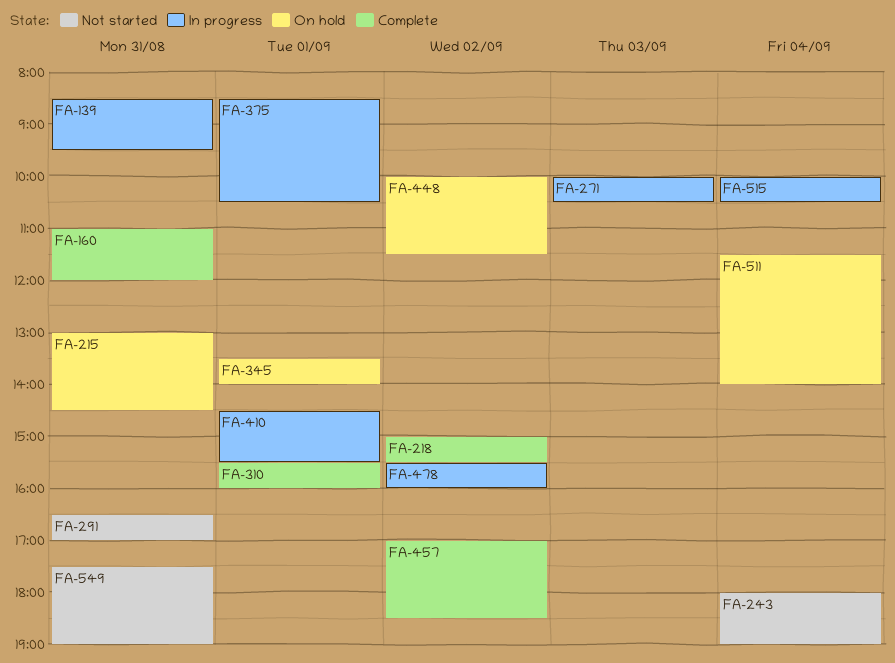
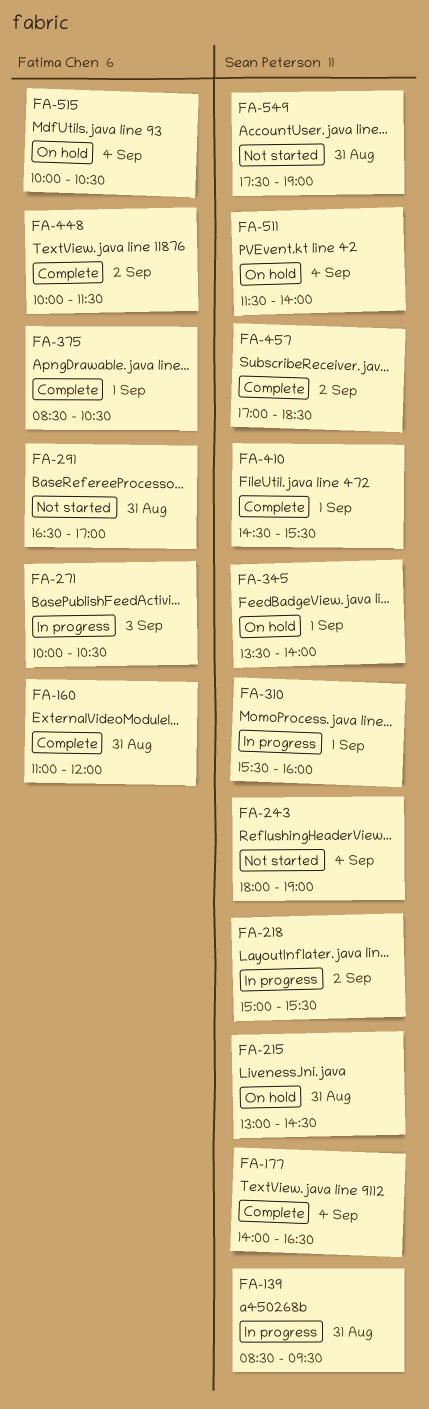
FA-177: none -> present
FA-218, status: Complete -> In progress
FA-310, status: Complete -> In progress
FA-375, status: In progress -> Complete
FA-410, status: In progress -> Complete
FA-448, status: On hold -> Complete
FA-478: present -> none
FA-515, status: In progress -> On hold

